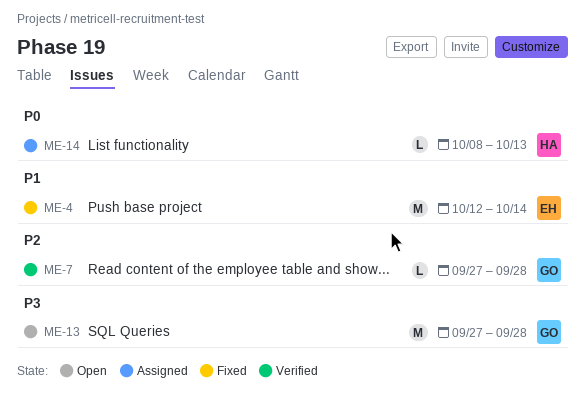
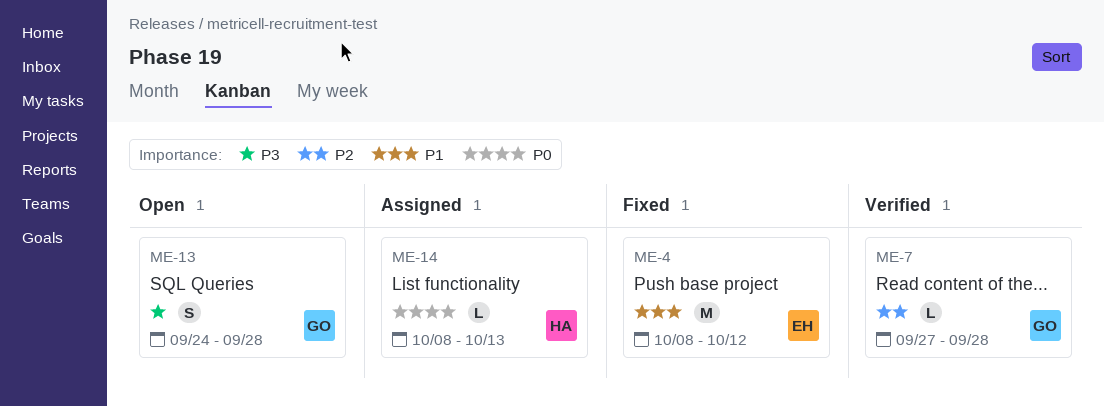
ME-4, start: Oct 12 -> Oct 8
ME-4, due: Oct 14 -> Oct 12
ME-13, estimate: M -> S
ME-13, start: Sep 27 -> Sep 24

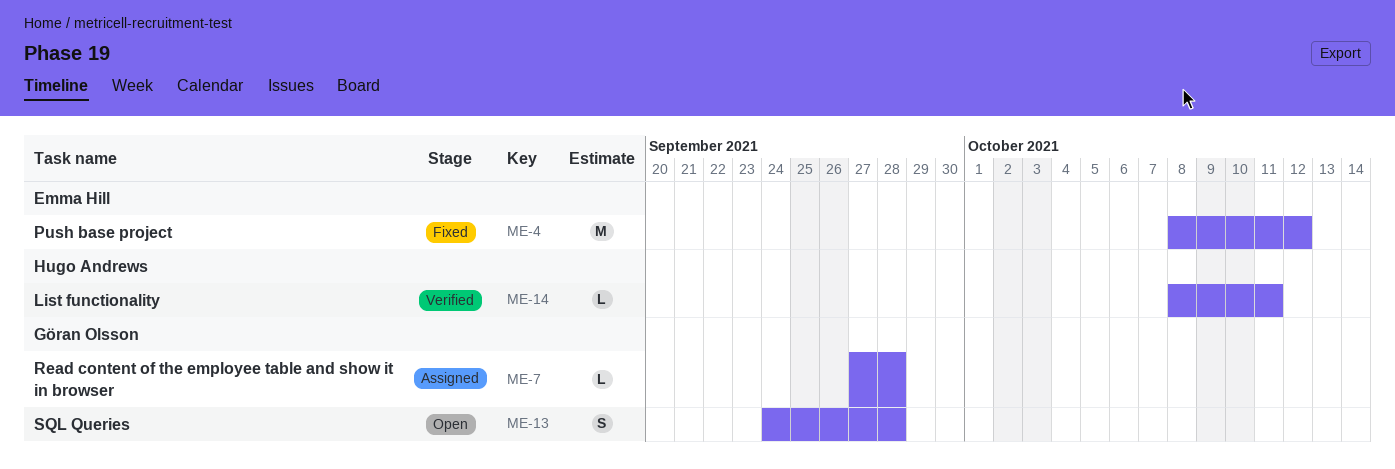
ME-7, status: Verified -> Assigned
ME-14, status: Assigned -> Verified
ME-14, due: Oct 13 -> Oct 11

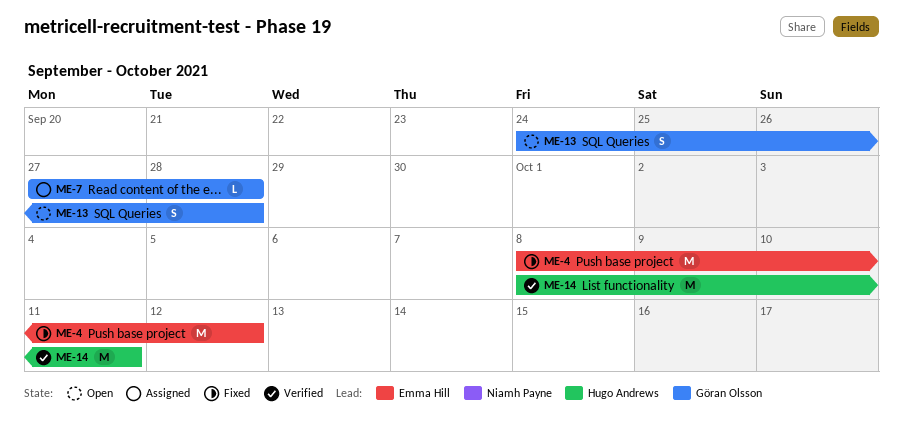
ME-14, estimate: L -> M

